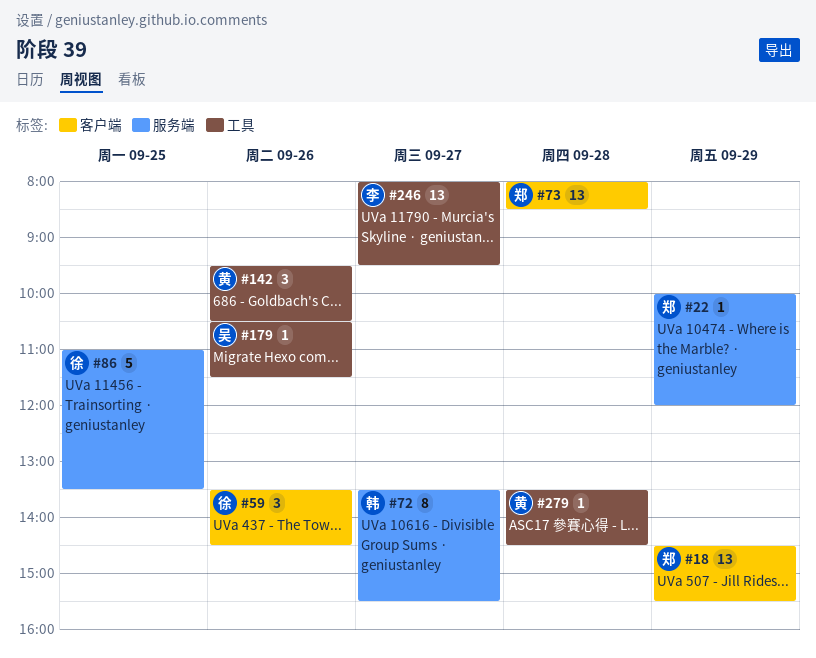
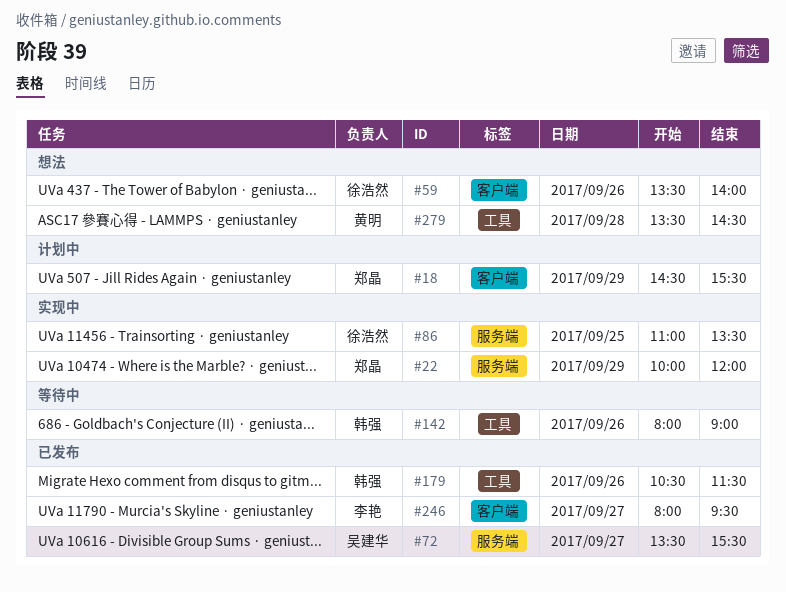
#59, ends: 14:30 -> 14:00
#72, owner: 韩强 -> 吴建华
#73: present -> none
#142, owner: 黄明 -> 韩强
#142, begins: 09:30 -> 08:00
#142, ends: 10:30 -> 09:00
#179, owner: 吴建华 -> 韩强
#246, label: 工具 -> 客户端

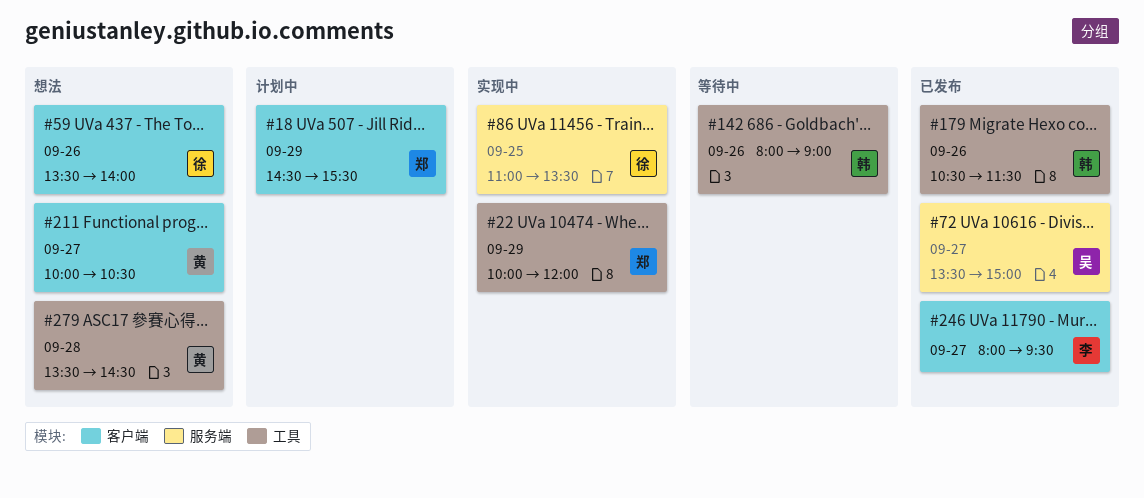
#22, label: 服务端 -> 工具
#72, ends: 15:30 -> 15:00
#211: none -> present

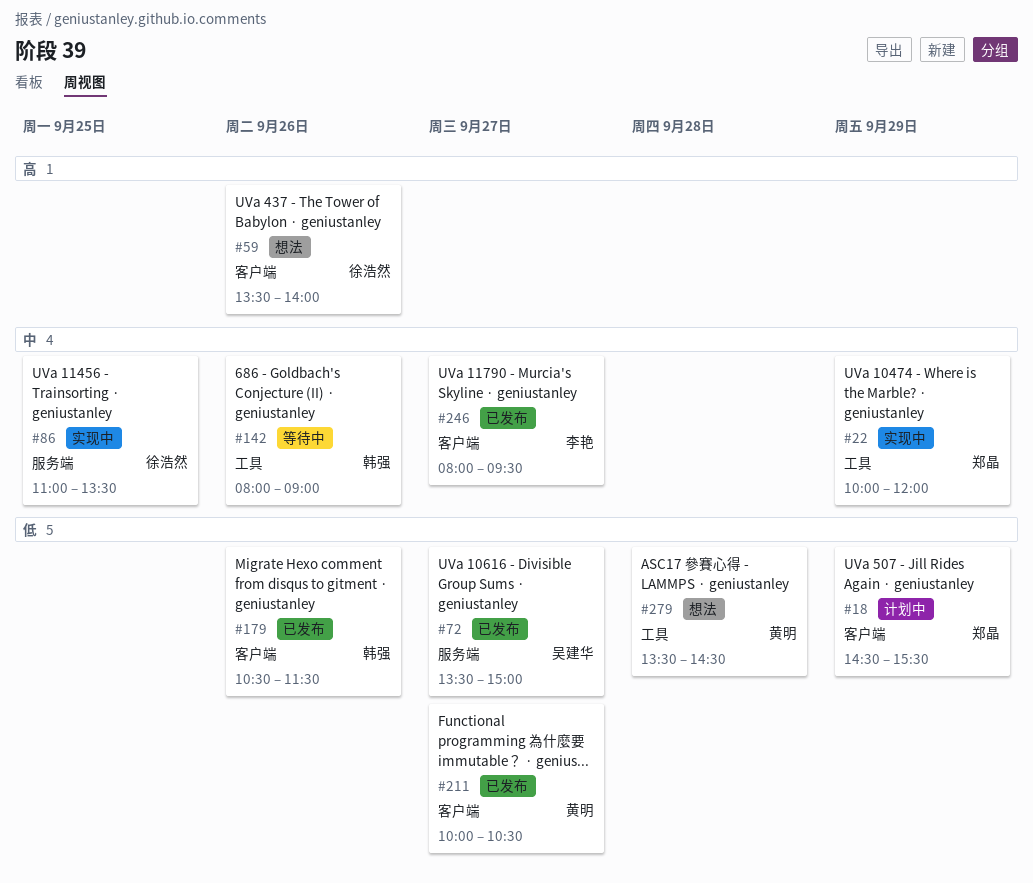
#179, label: 工具 -> 客户端
#211, status: 想法 -> 已发布

